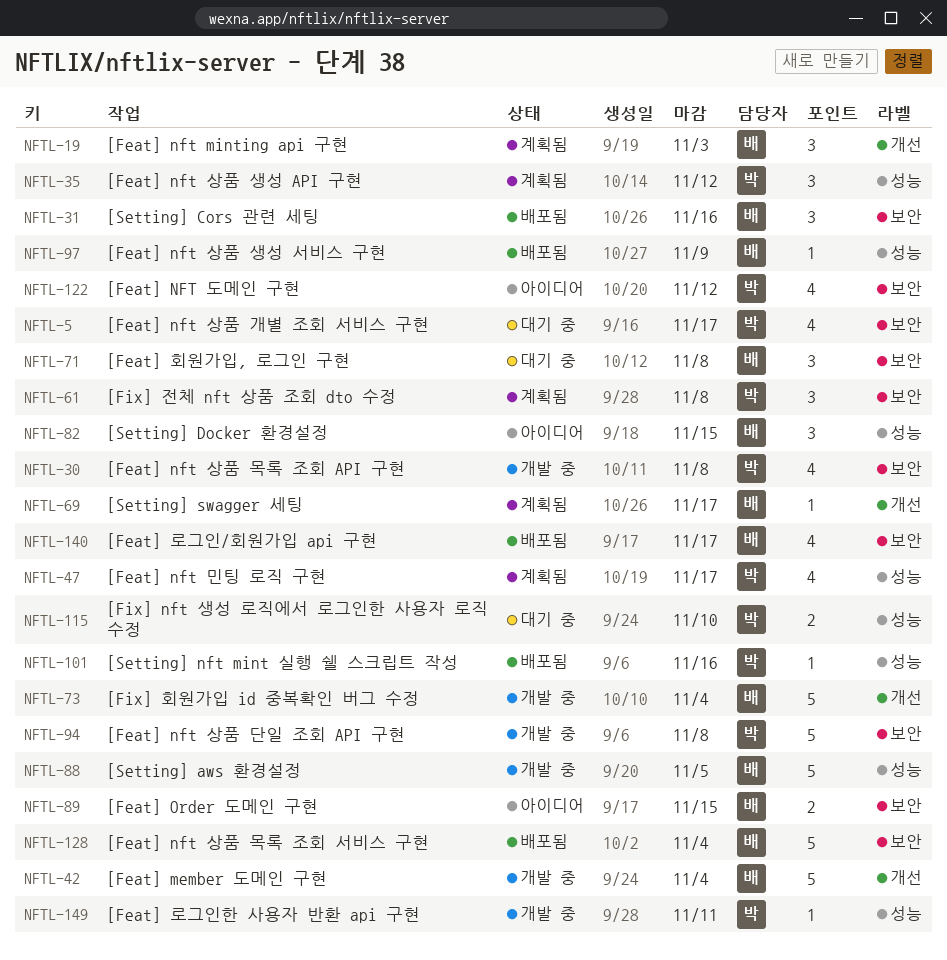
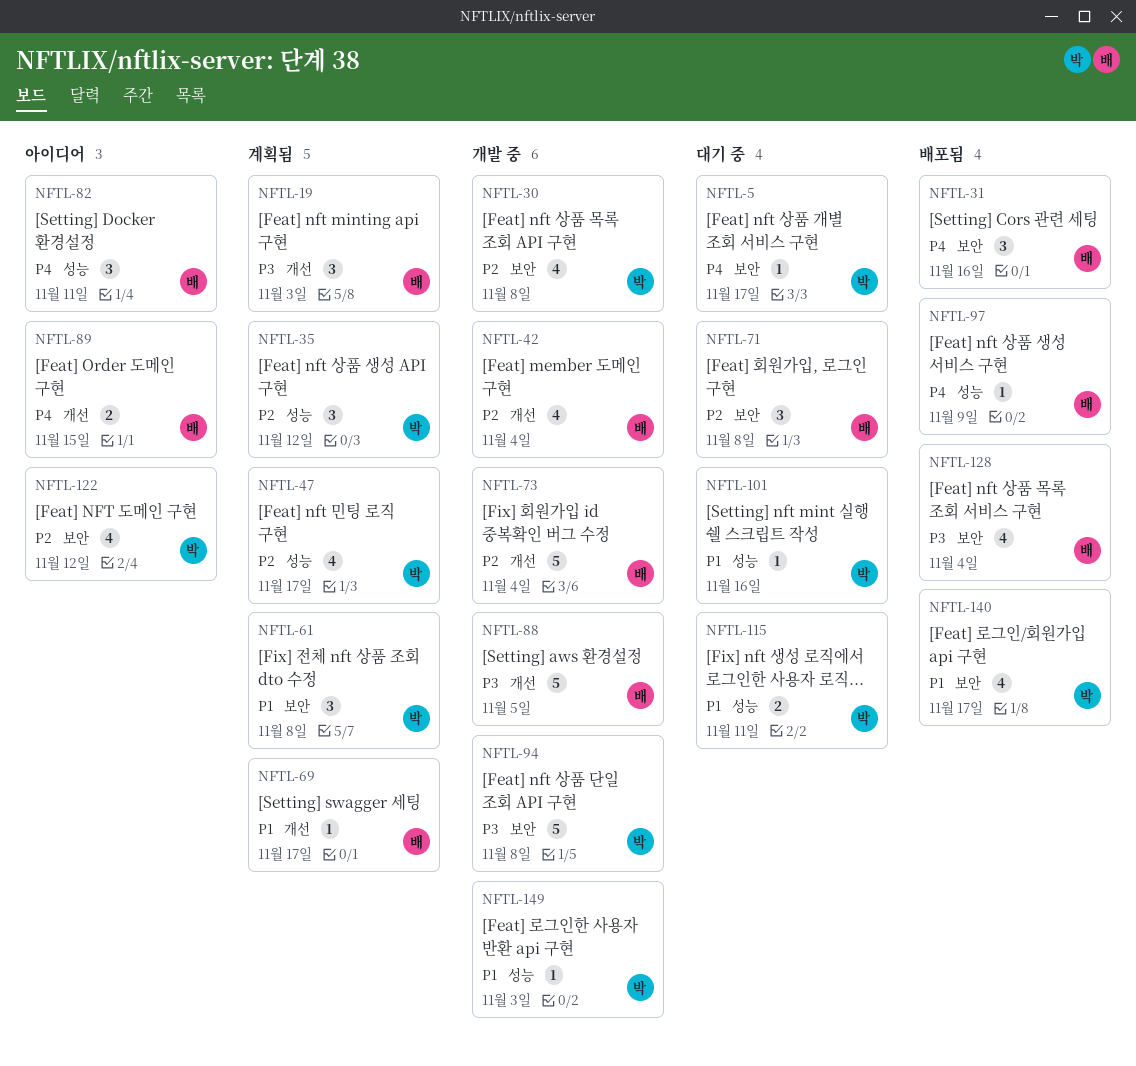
NFTL-5, estimate: 4 -> 1
NFTL-42, estimate: 5 -> 4
NFTL-82, due: Nov 15 -> Nov 11
NFTL-88, label: 성능 -> 개선
NFTL-89, label: 보안 -> 개선
NFTL-101, status: 배포됨 -> 대기 중
NFTL-115, due: Nov 10 -> Nov 11
NFTL-128, estimate: 5 -> 4
NFTL-140, owner: 배 -> 박
NFTL-149, due: Nov 11 -> Nov 3

